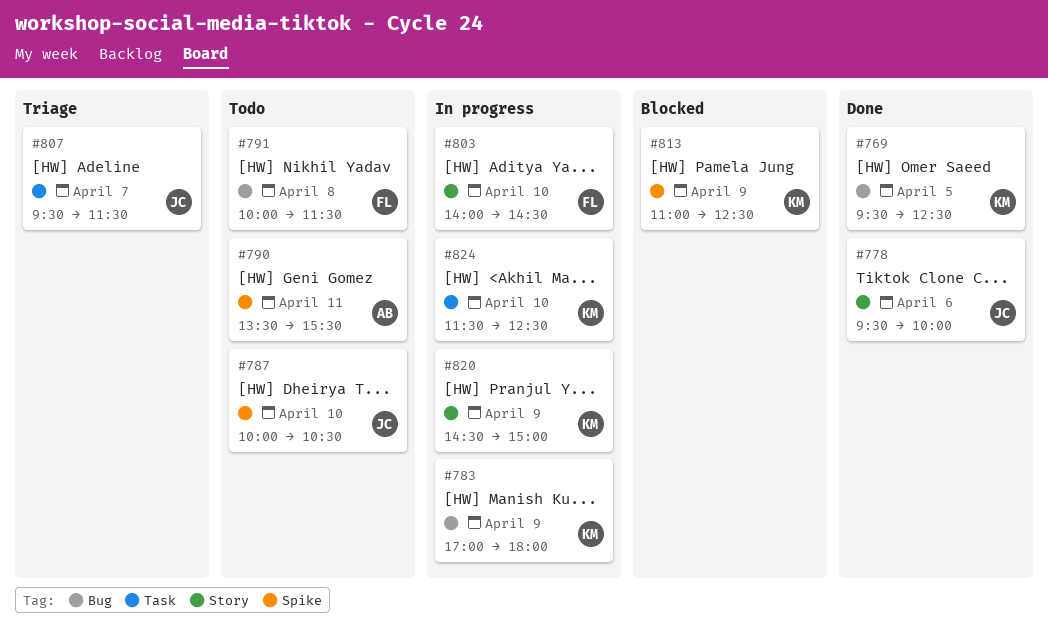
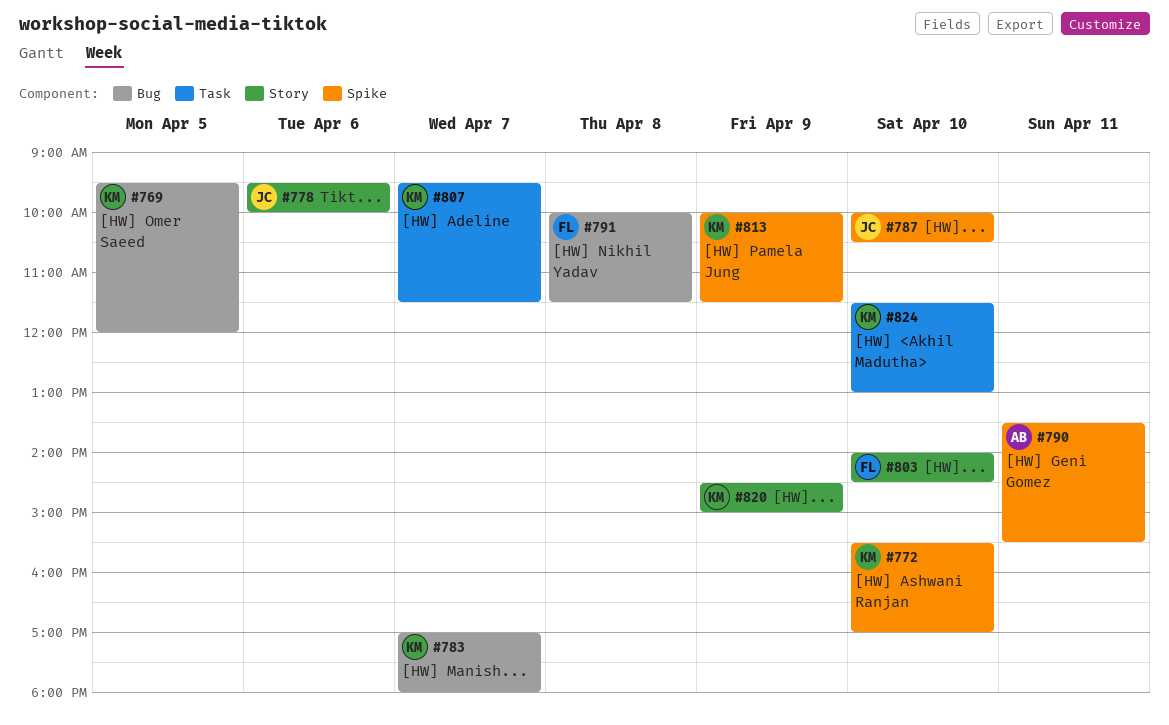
#769, ends: 12:30 -> 12:00
#772: none -> present
#783, day: Apr 9 -> Apr 7
#807, owner: JC -> KM
#813, begins: 11:00 -> 10:00
#813, ends: 12:30 -> 11:30
#824, ends: 12:30 -> 13:00

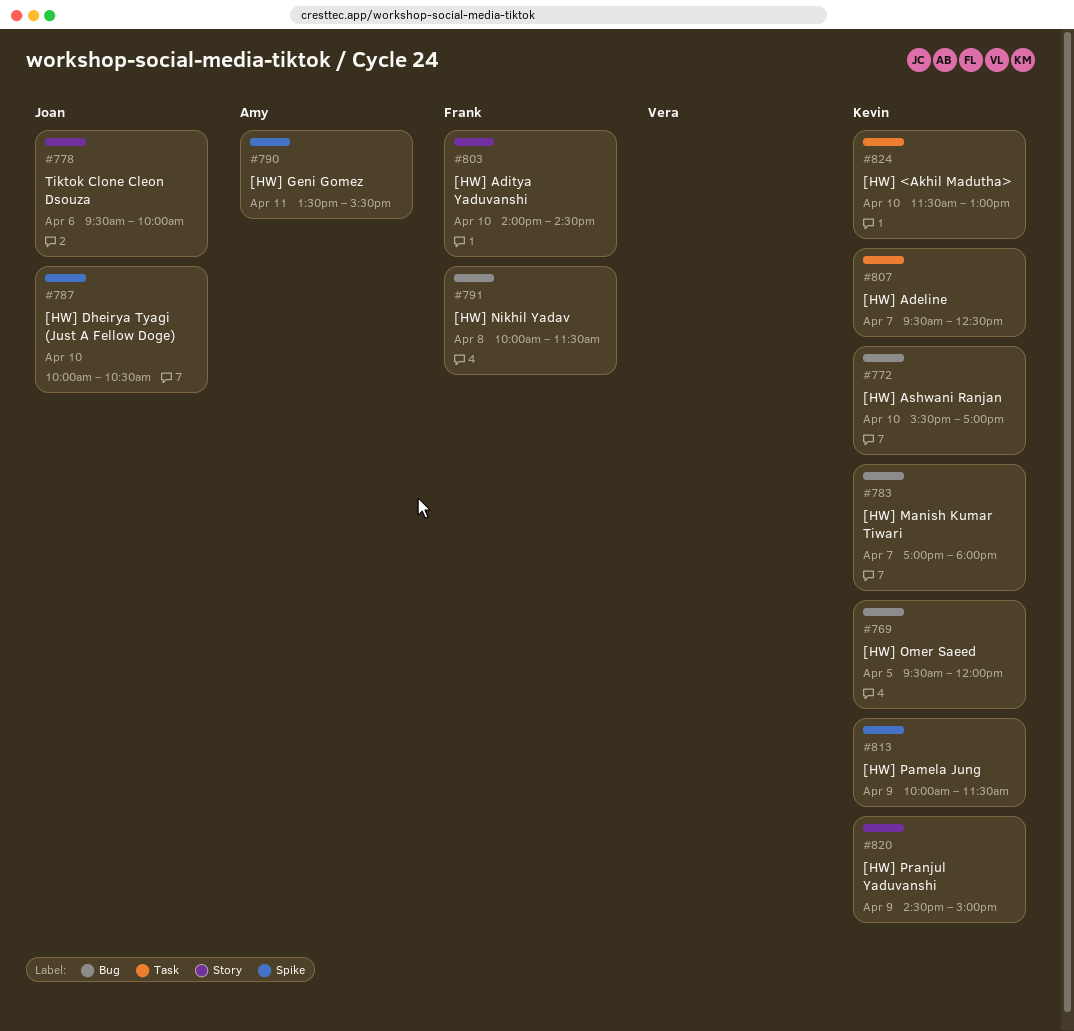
#772, label: Spike -> Bug
#807, ends: 11:30 -> 12:30

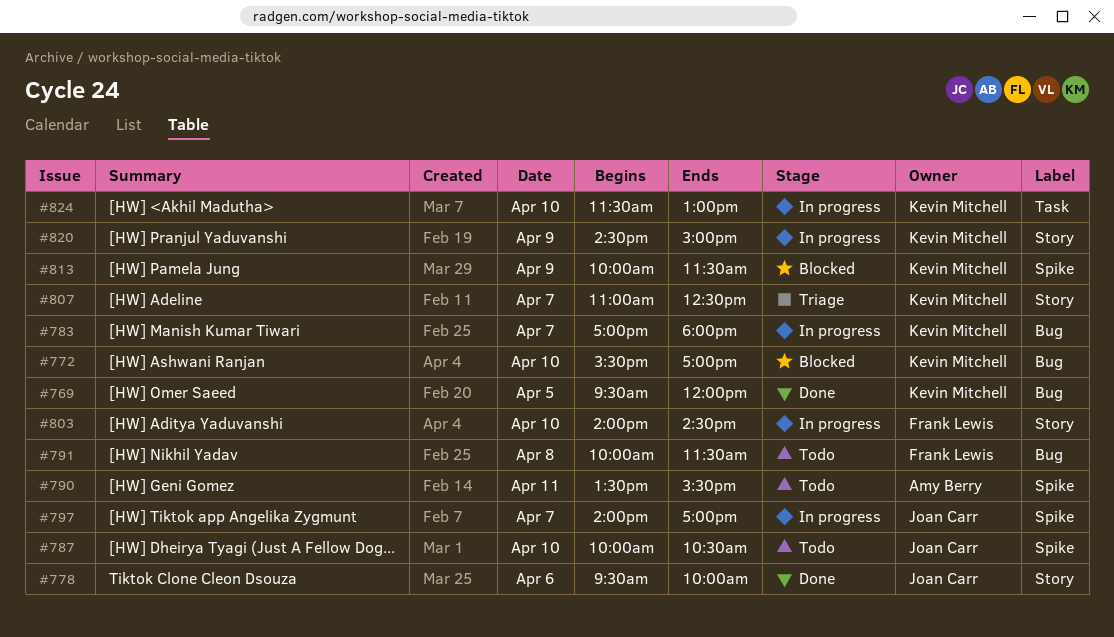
#797: none -> present
#807, label: Task -> Story
#807, begins: 09:30 -> 11:00

